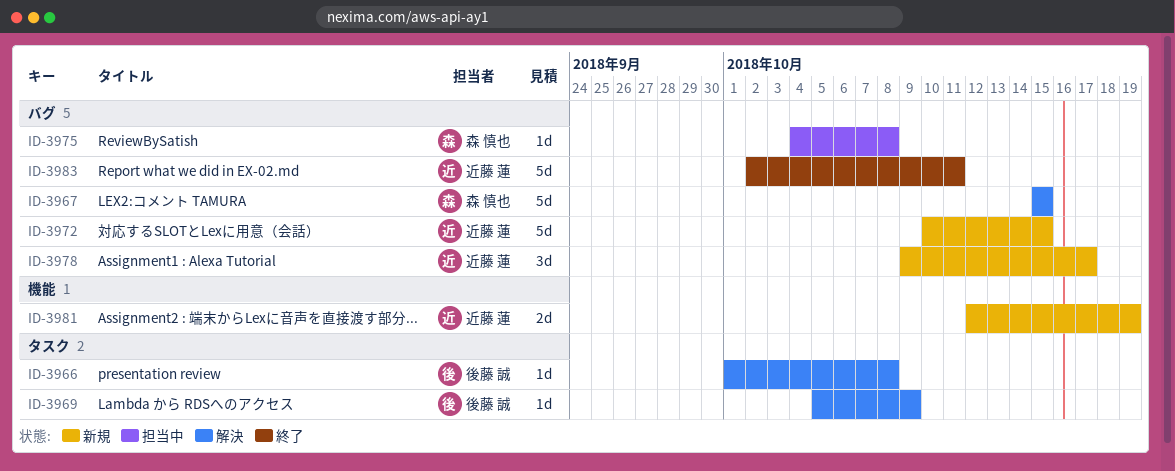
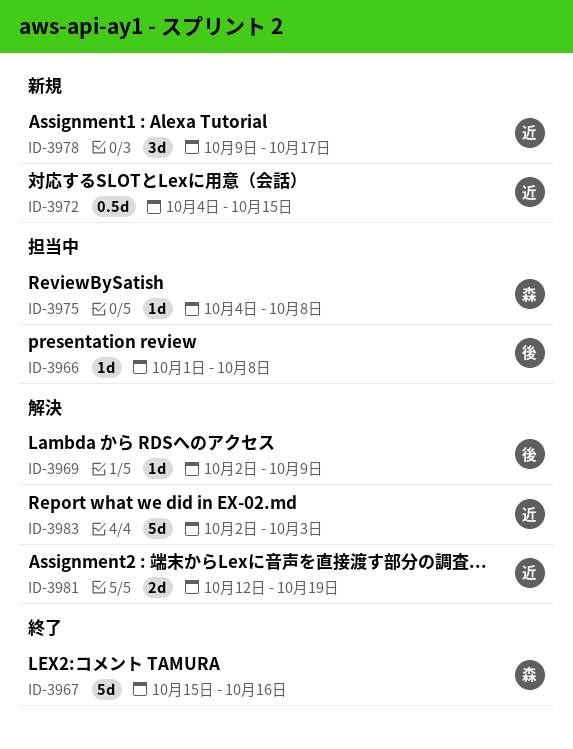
ID-3966, status: 解決 -> 担当中
ID-3967, status: 解決 -> 終了
ID-3967, due: Oct 15 -> Oct 16
ID-3969, start: Oct 5 -> Oct 2
ID-3972, estimate: 5d -> 0.5d
ID-3972, start: Oct 10 -> Oct 4
ID-3981, status: 新規 -> 解決
ID-3983, status: 終了 -> 解決
ID-3983, due: Oct 11 -> Oct 3

